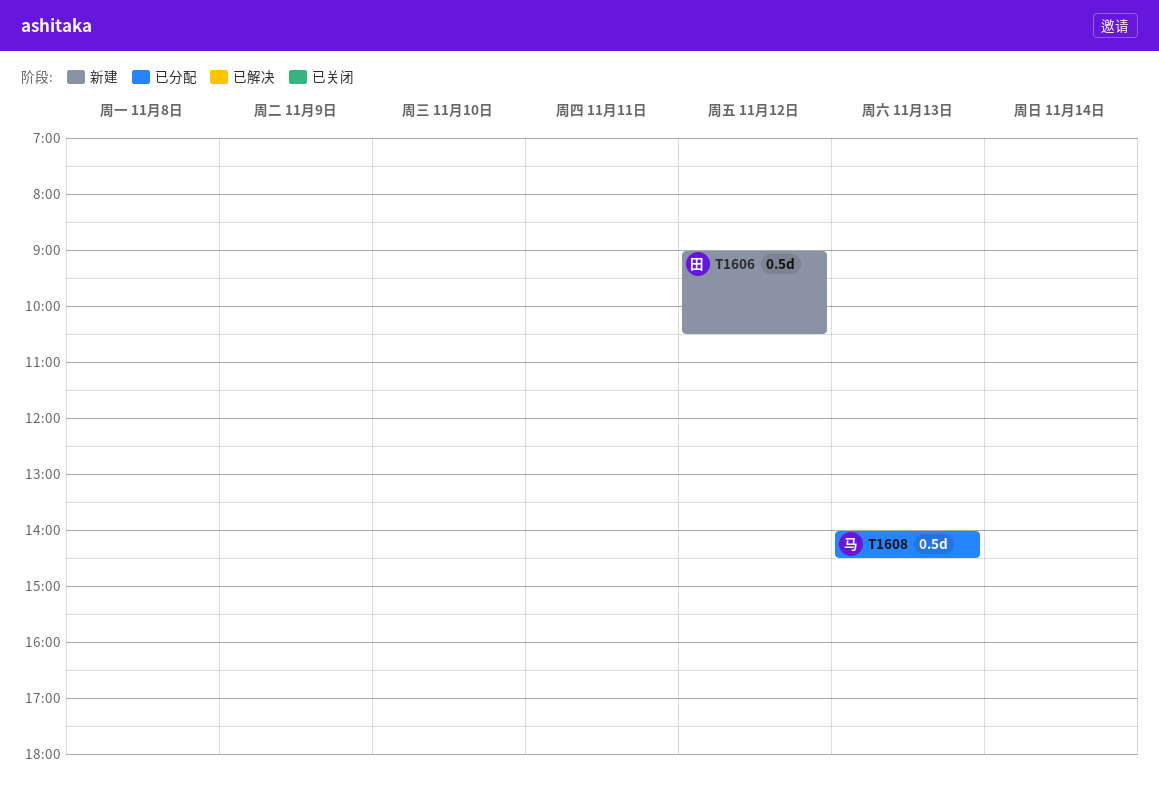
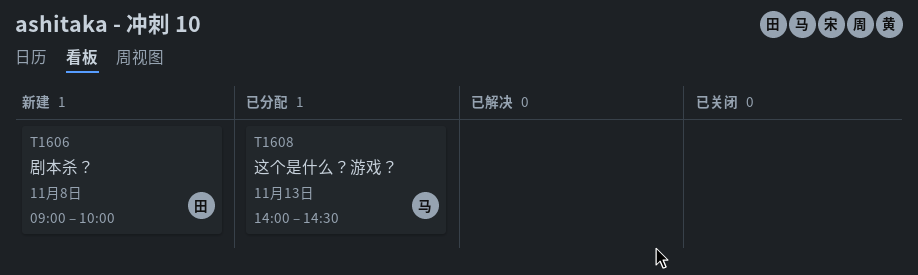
T1606, day: Nov 12 -> Nov 8
T1606, ends: 10:30 -> 10:00

